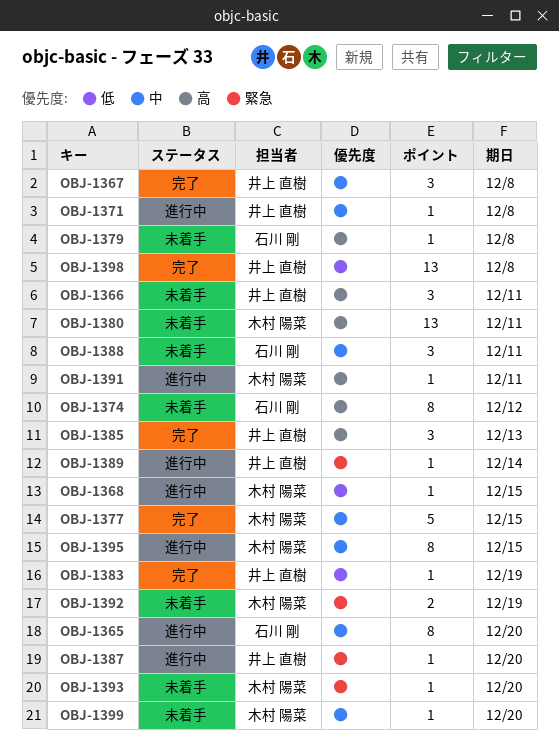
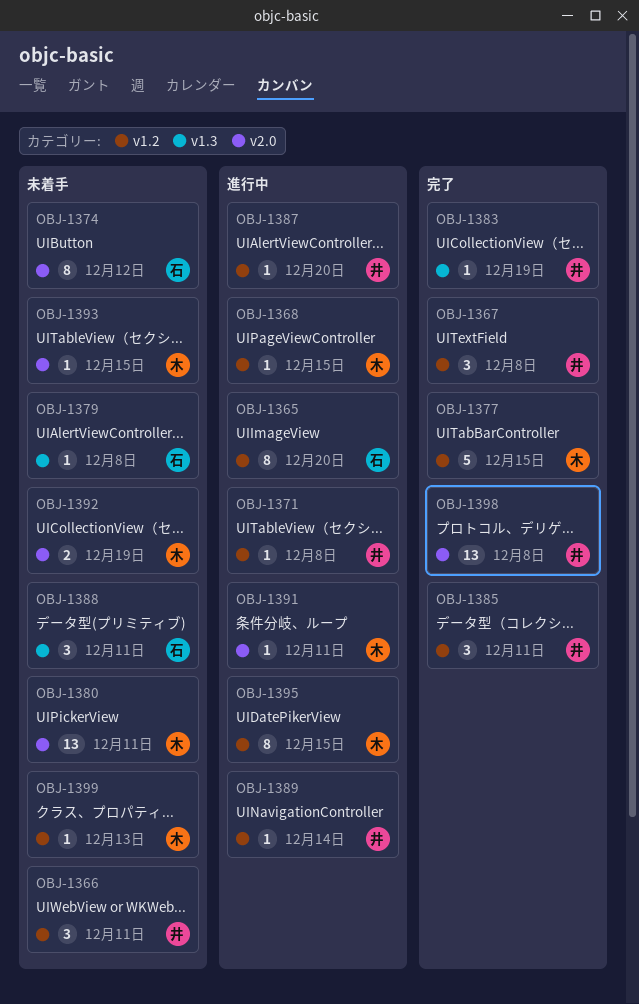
OBJ-1385, due: Dec 13 -> Dec 11
OBJ-1393, due: Dec 20 -> Dec 15
OBJ-1399, due: Dec 20 -> Dec 13

